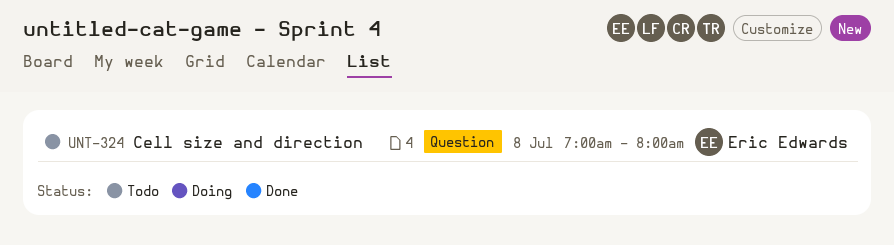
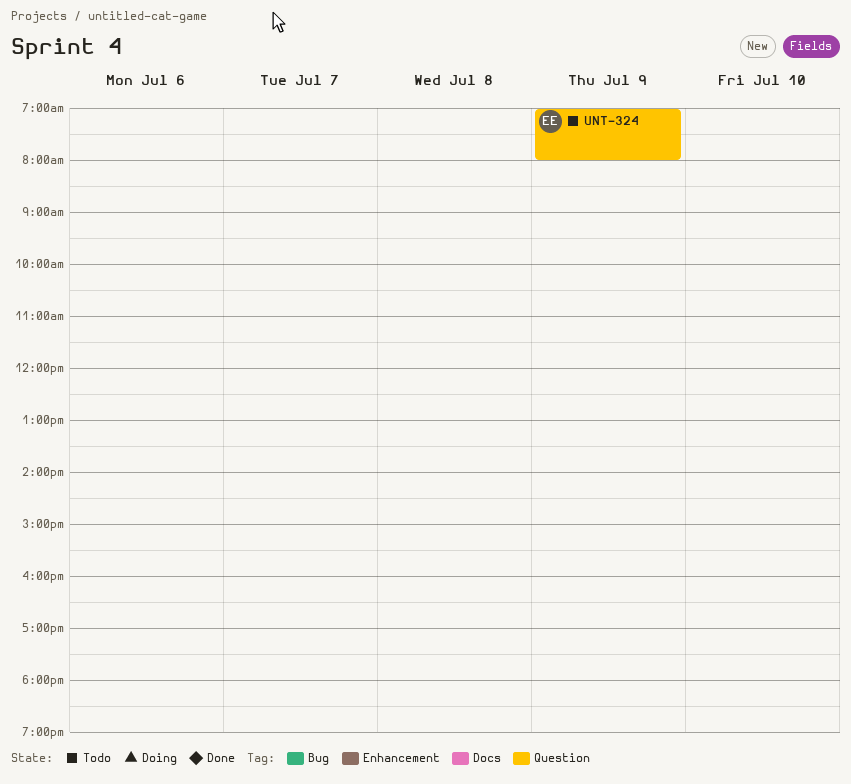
UNT-324, day: Jul 8 -> Jul 9

